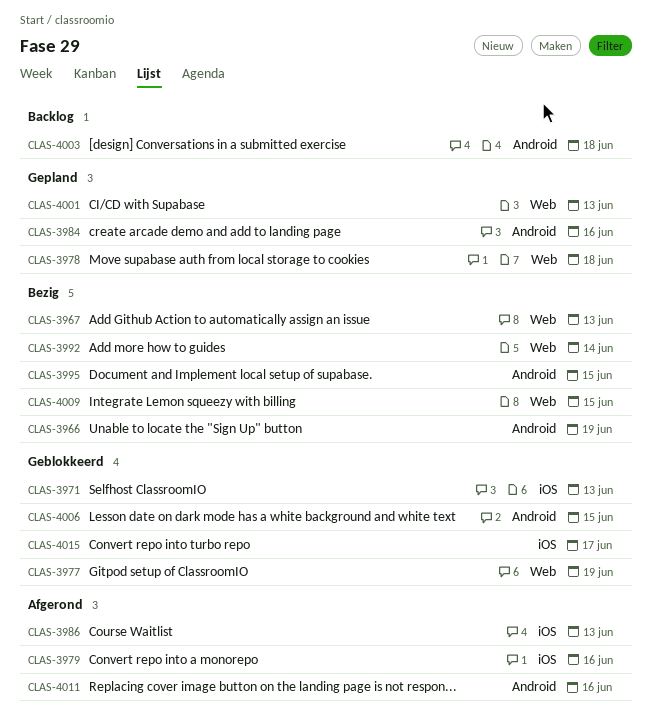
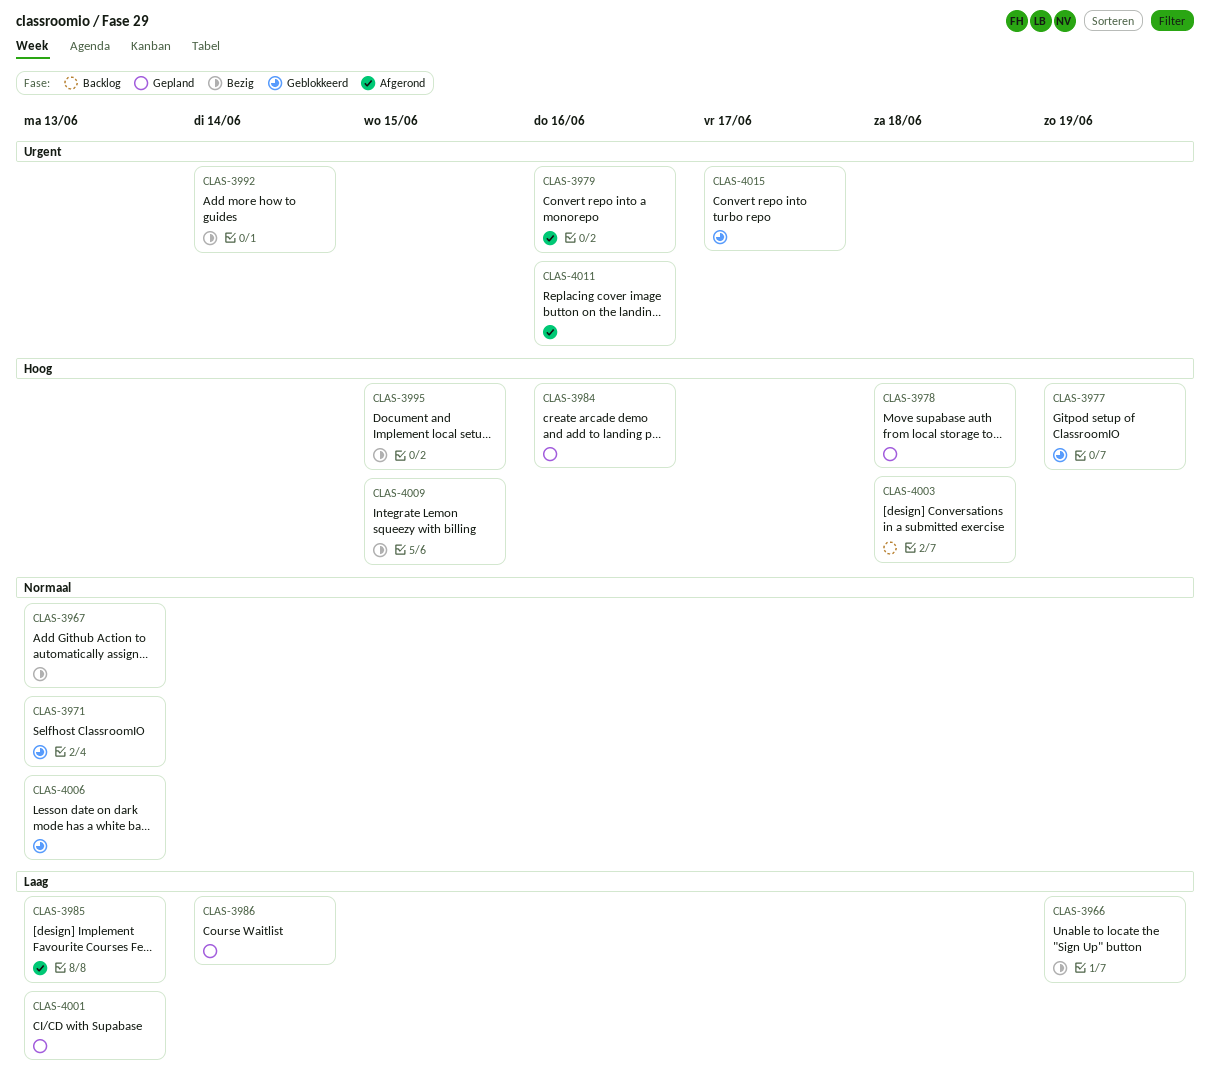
CLAS-3985: none -> present
CLAS-3986, status: Afgerond -> Gepland
CLAS-3986, due: Jun 13 -> Jun 14
CLAS-4006, due: Jun 15 -> Jun 13

